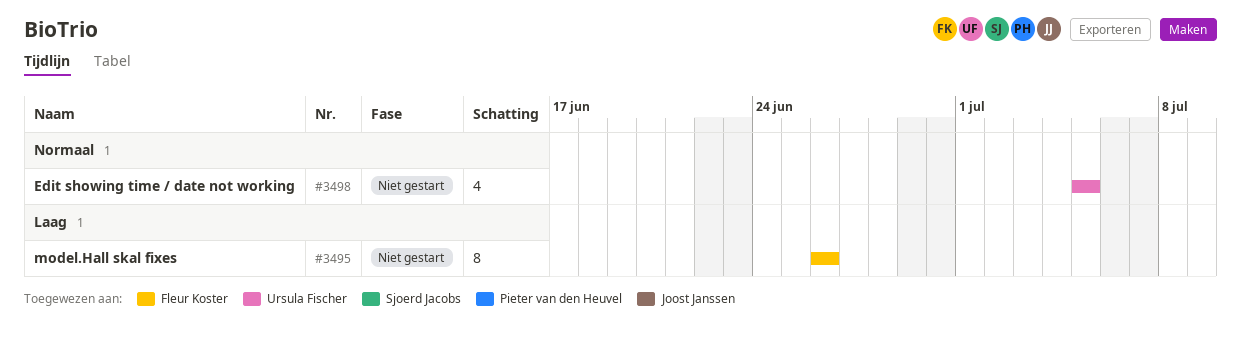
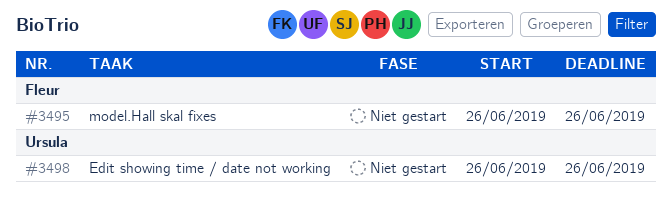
#3498, start: Jul 5 -> Jun 26
#3498, due: Jul 5 -> Jun 26

